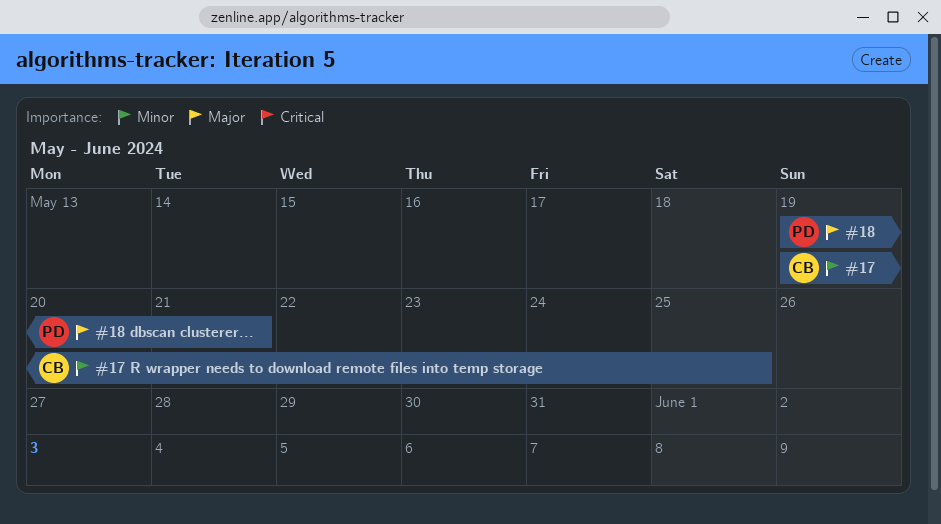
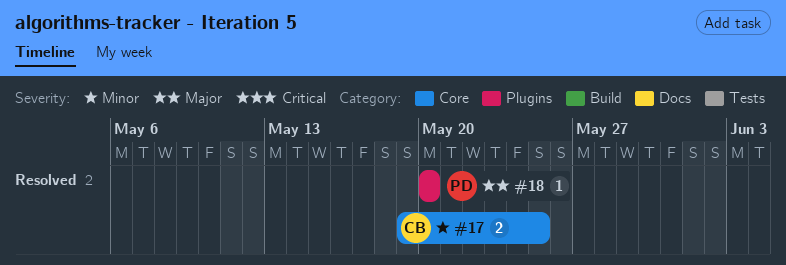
#18, start: May 19 -> May 20
#18, due: May 21 -> May 20

